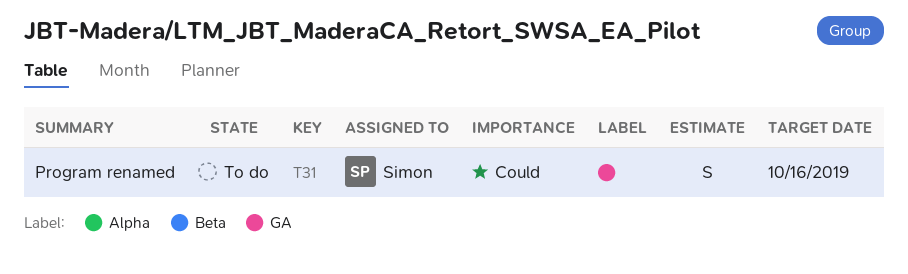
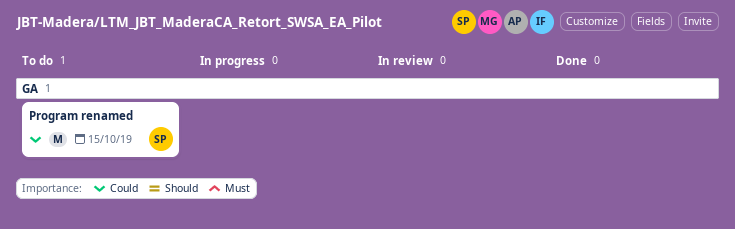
Program renamed, estimate: S -> M
Program renamed, due: Oct 16 -> Oct 15

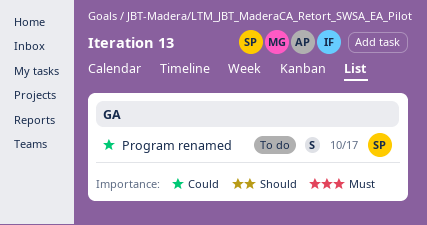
Program renamed, estimate: M -> S
Program renamed, due: Oct 15 -> Oct 17

